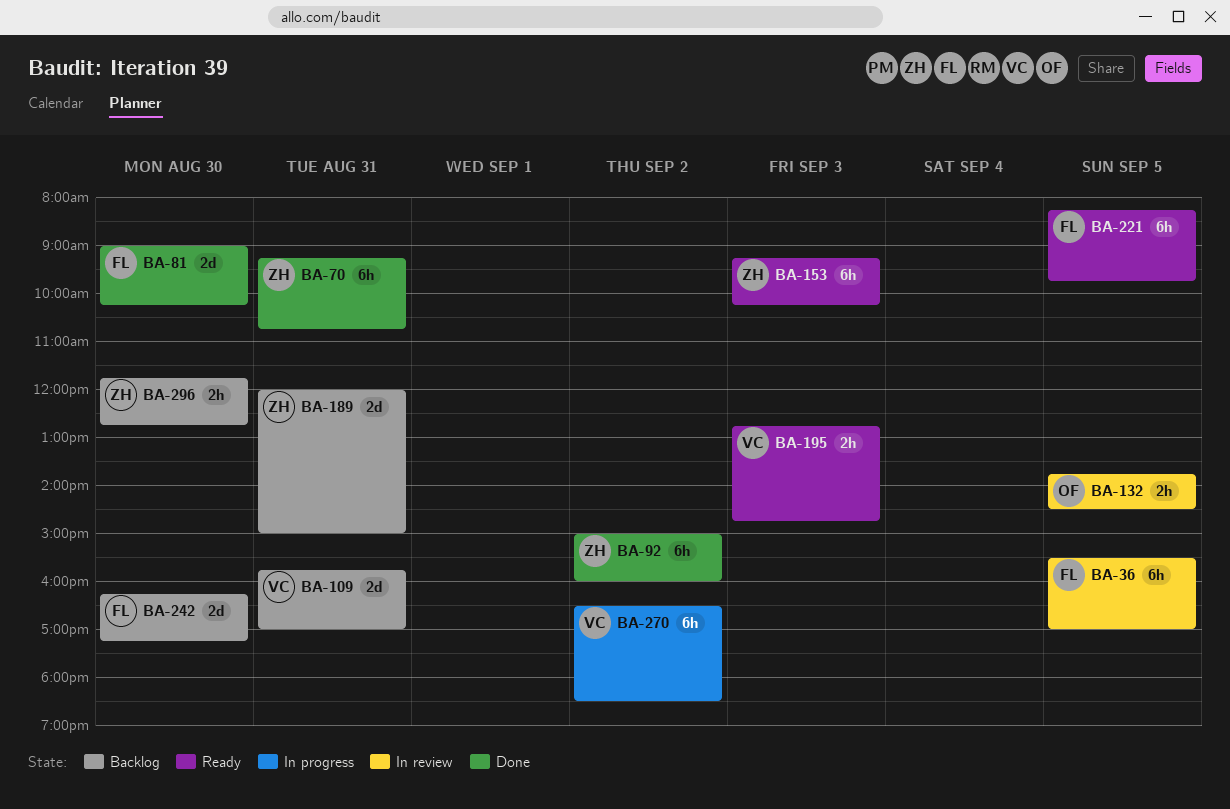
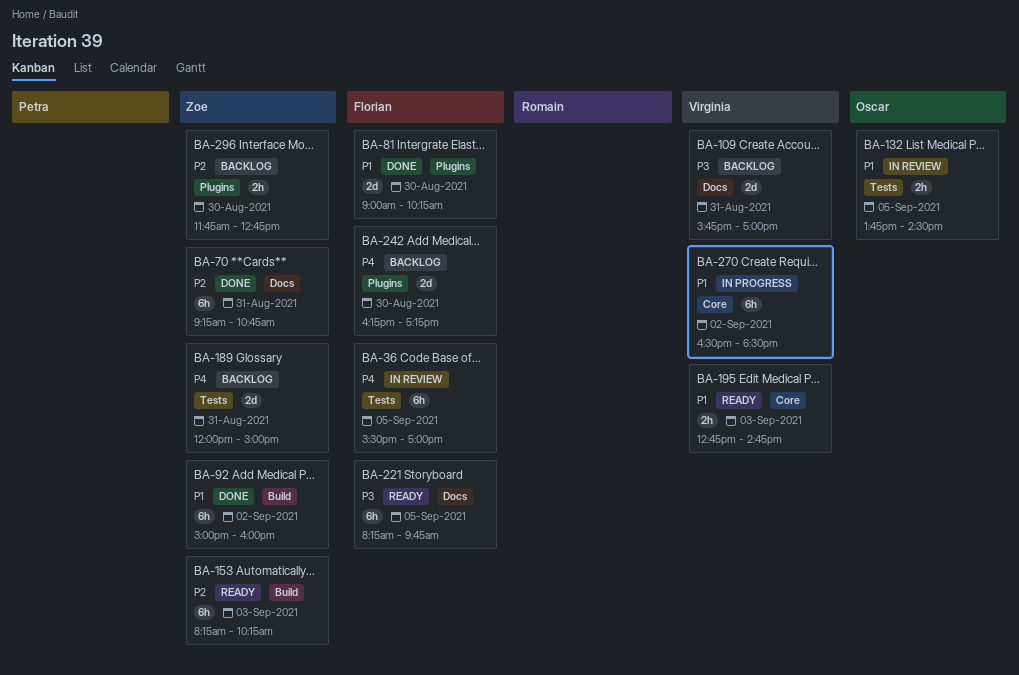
BA-153, begins: 09:15 -> 08:15

